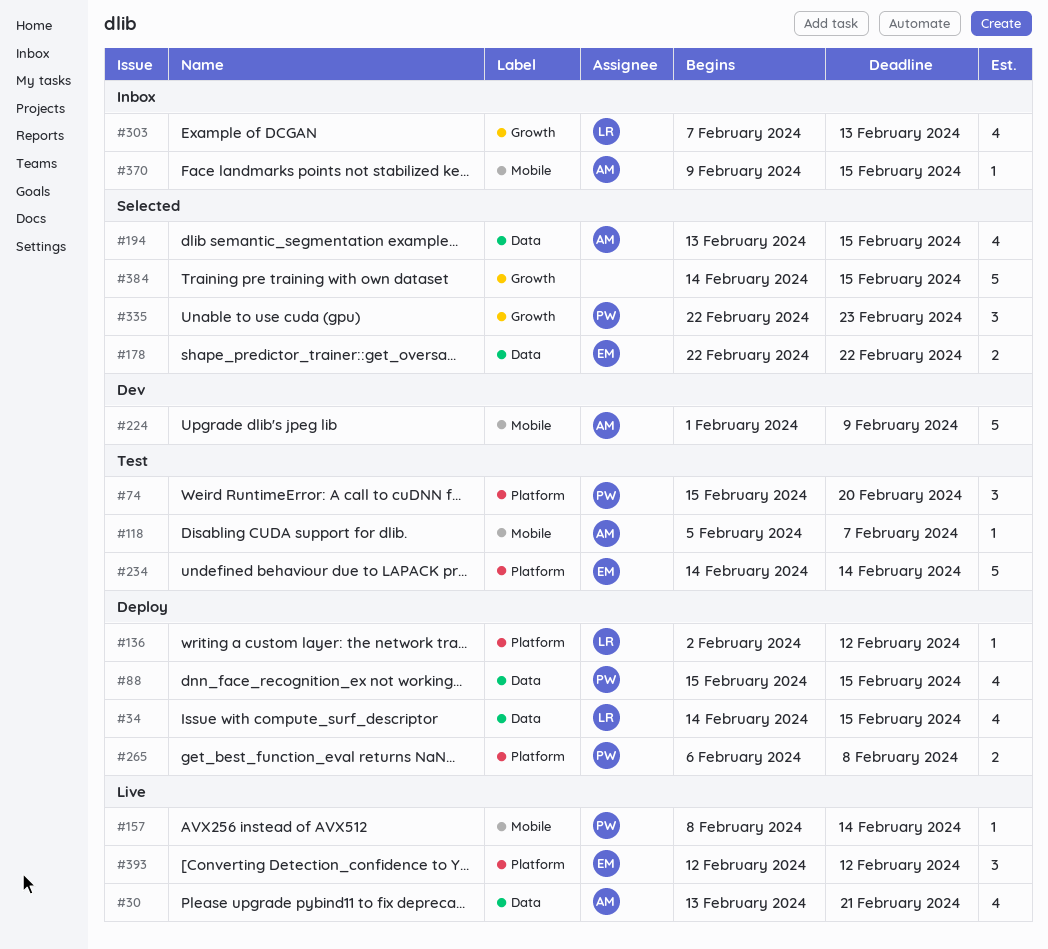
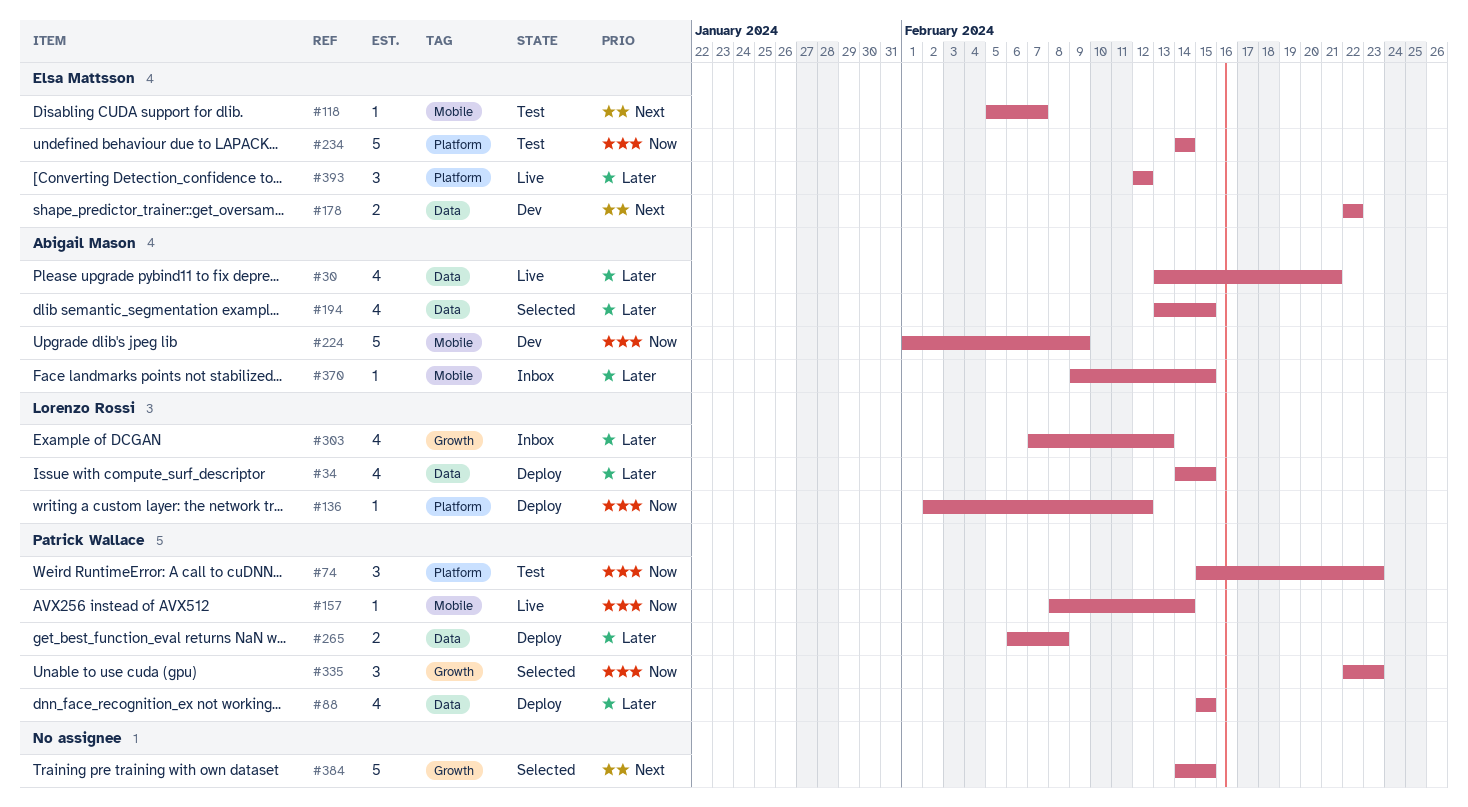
#74, due: Feb 20 -> Feb 23
#118, owner: Abigail Mason -> Elsa Mattsson
#178, status: Selected -> Dev
#265, label: Platform -> Data

